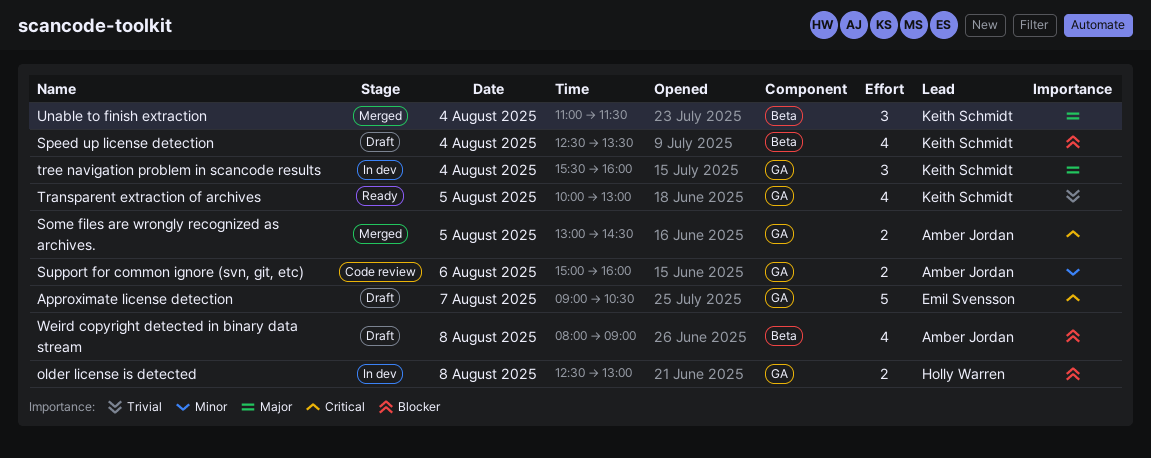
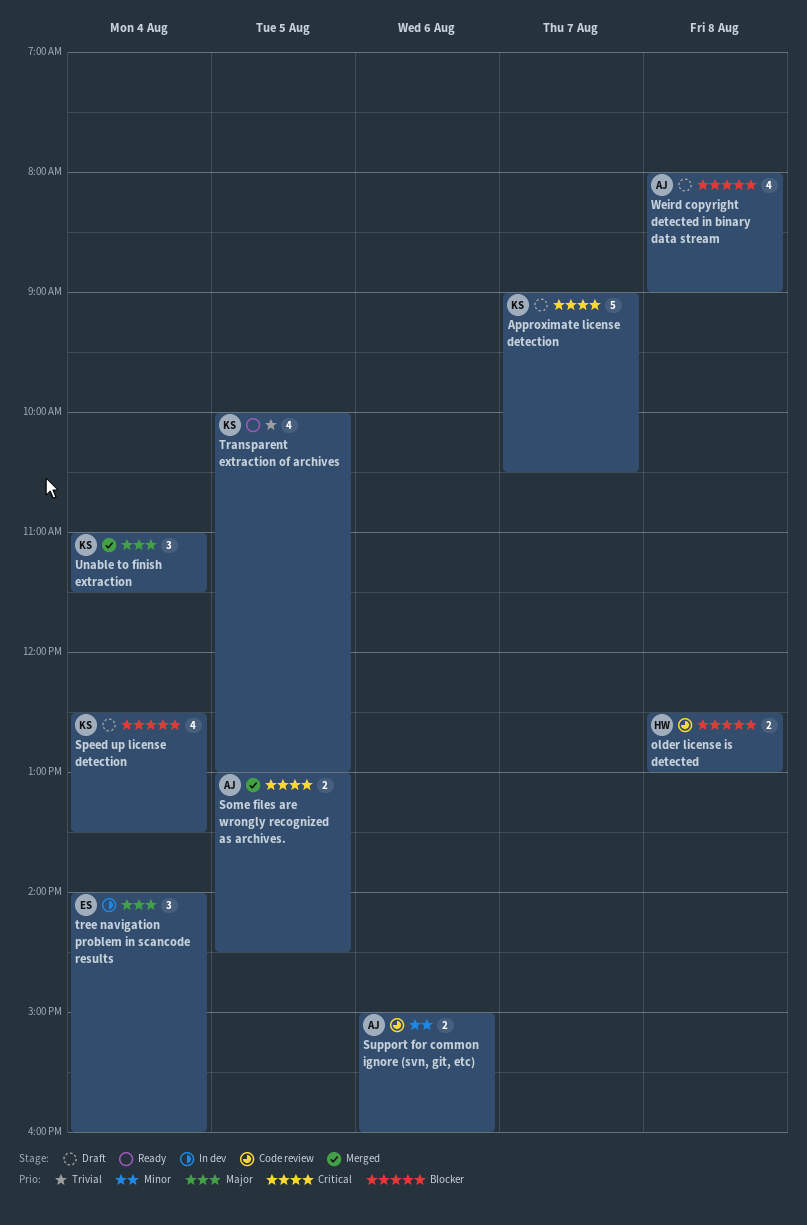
Approximate license detection, owner: Emil Svensson -> Keith Schmidt
older license is detected, status: In dev -> Code review
tree navigation problem in scancode results, owner: Keith Schmidt -> Emil Svensson
tree navigation problem in scancode results, begins: 15:30 -> 14:00

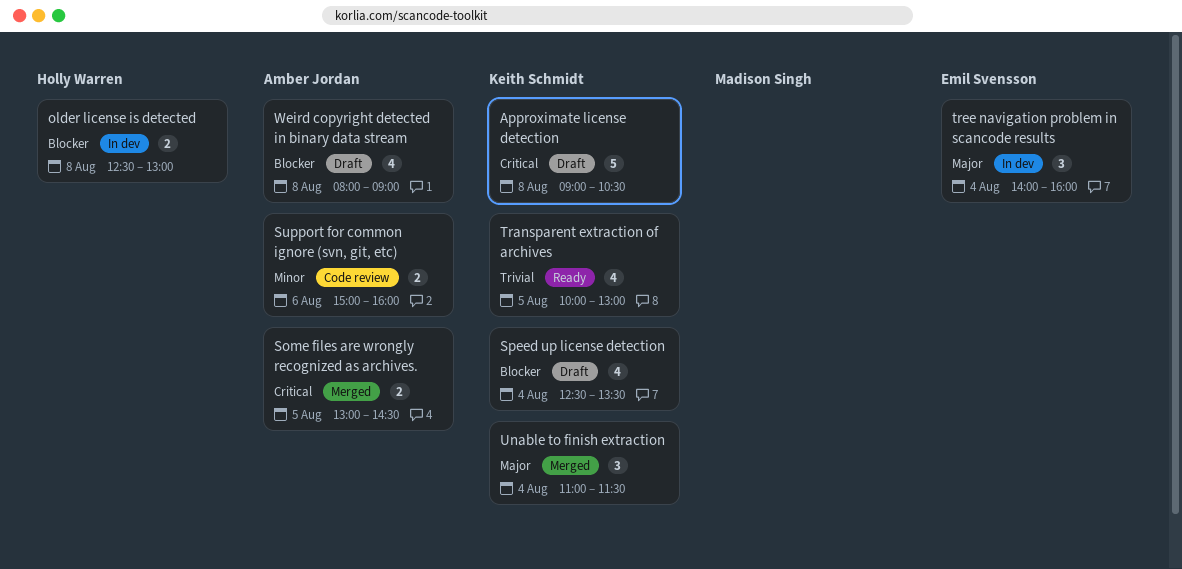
Approximate license detection, day: Aug 7 -> Aug 8
older license is detected, status: Code review -> In dev

